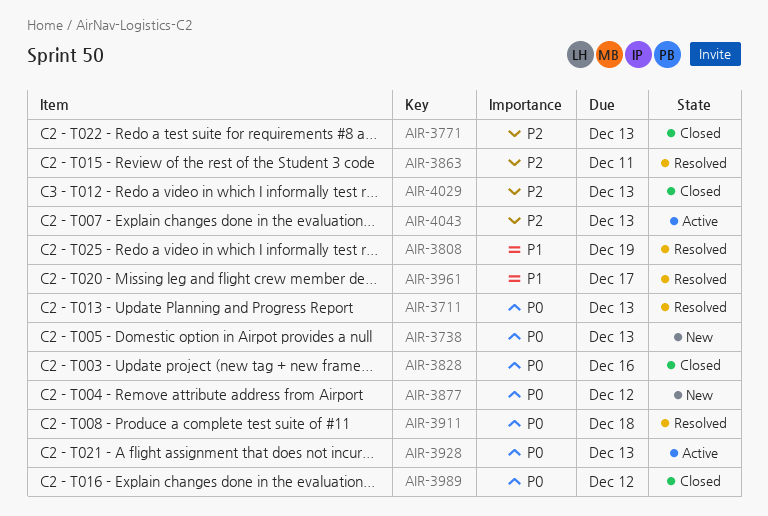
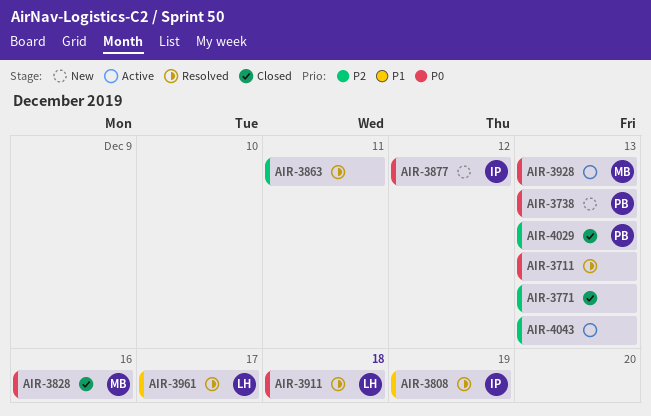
AIR-3989: present -> none

